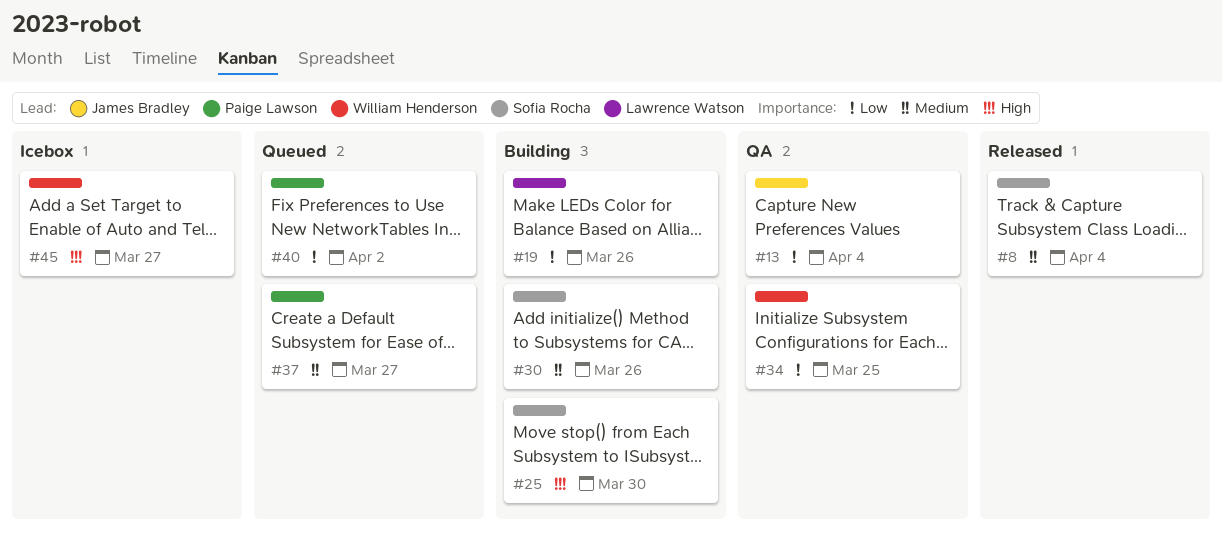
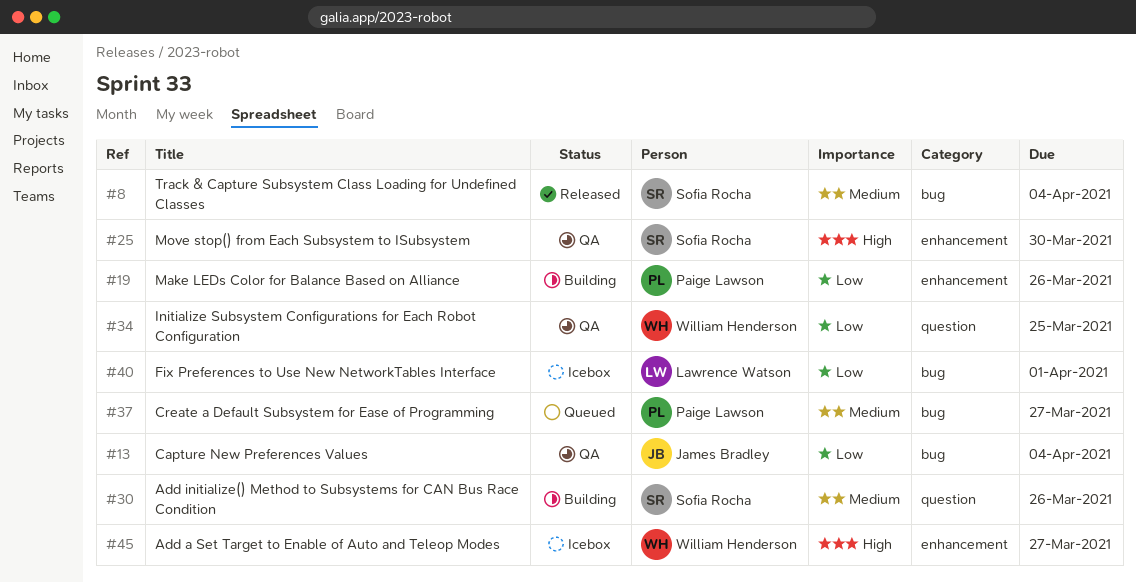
#19, owner: Lawrence Watson -> Paige Lawson
#25, status: Building -> QA
#40, status: Queued -> Icebox
#40, owner: Paige Lawson -> Lawrence Watson
#40, due: Apr 2 -> Apr 1

